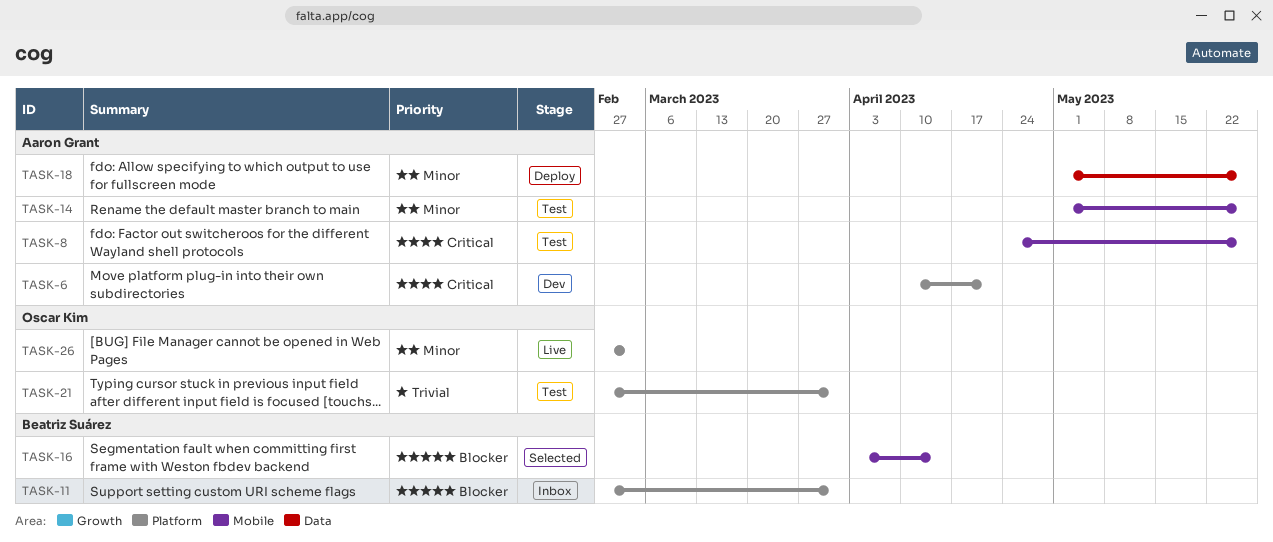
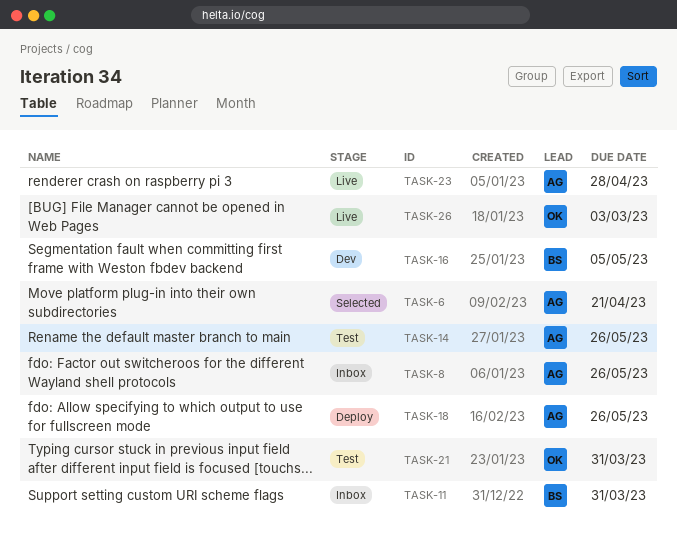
TASK-6, status: Dev -> Selected
TASK-8, status: Test -> Inbox
TASK-16, status: Selected -> Dev
TASK-16, due: Apr 14 -> May 5
TASK-23: none -> present

